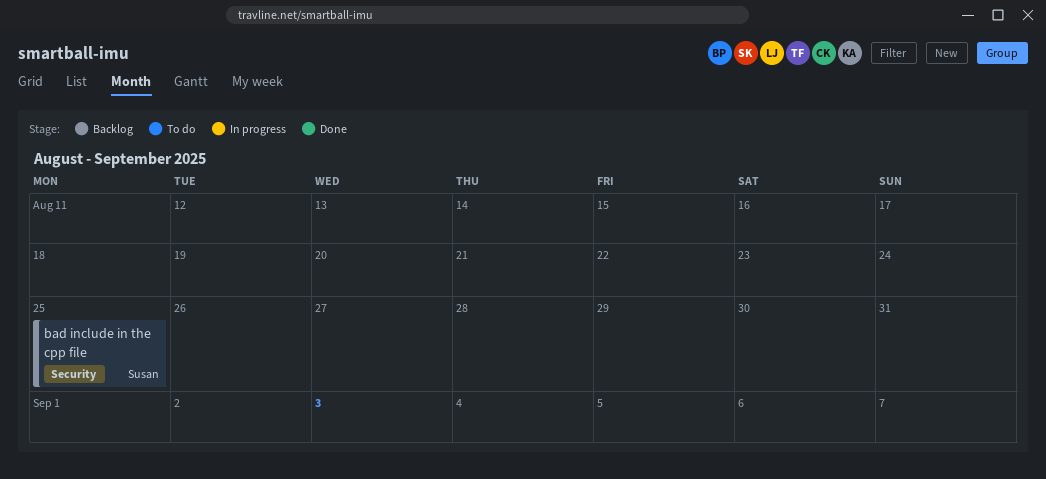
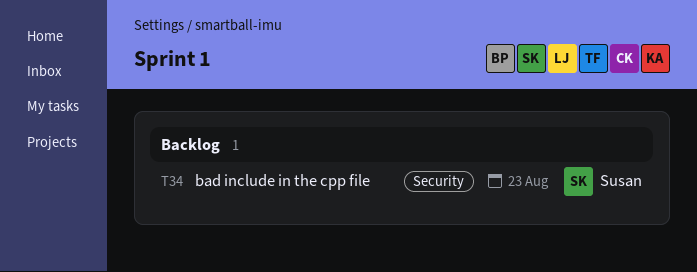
bad include in the cpp file, due: Aug 25 -> Aug 23

